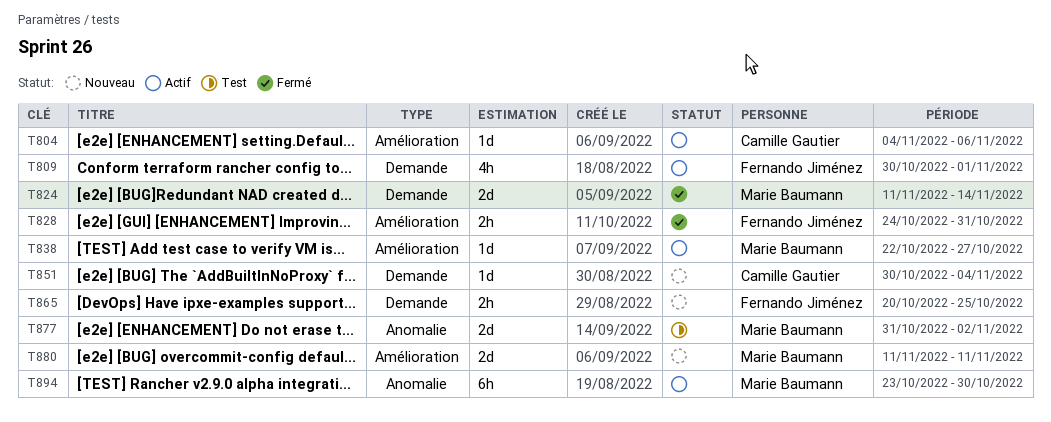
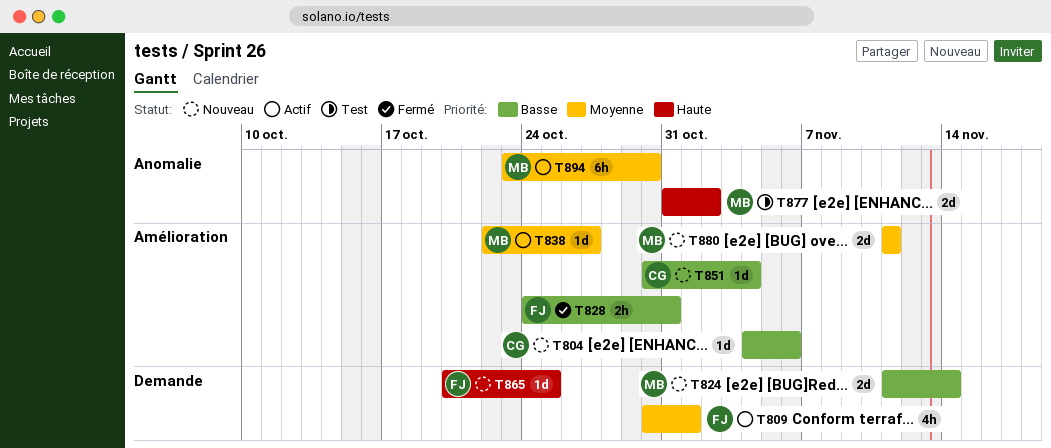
T804, status: Actif -> Nouveau
T824, status: Fermé -> Nouveau
T851, label: Demande -> Amélioration
T865, estimate: 2h -> 1d

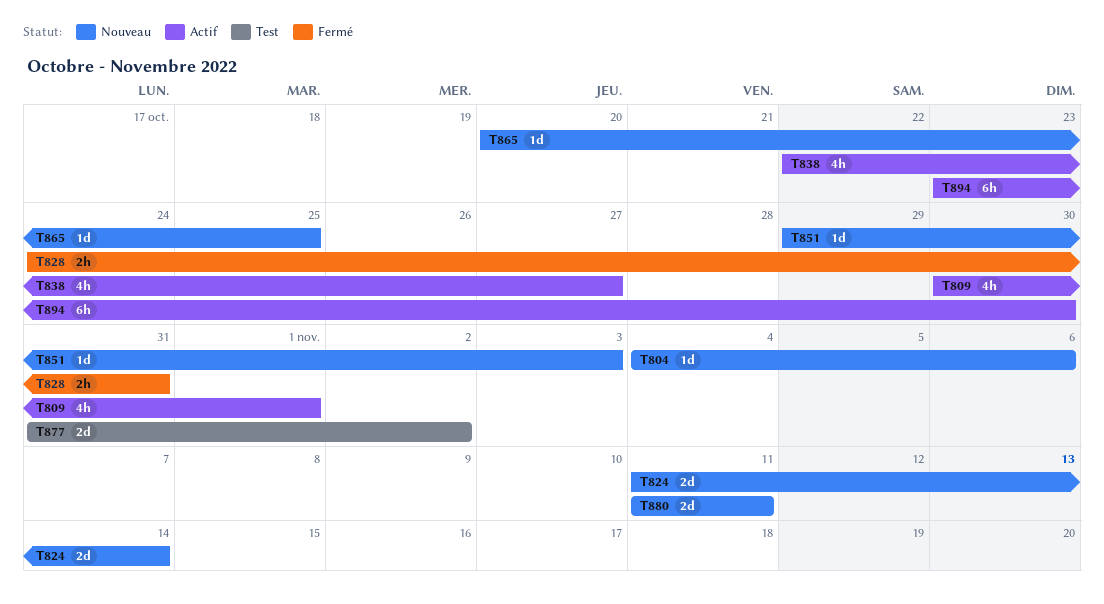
T838, estimate: 1d -> 4h
T851, start: Oct 30 -> Oct 29
T851, due: Nov 4 -> Nov 3

